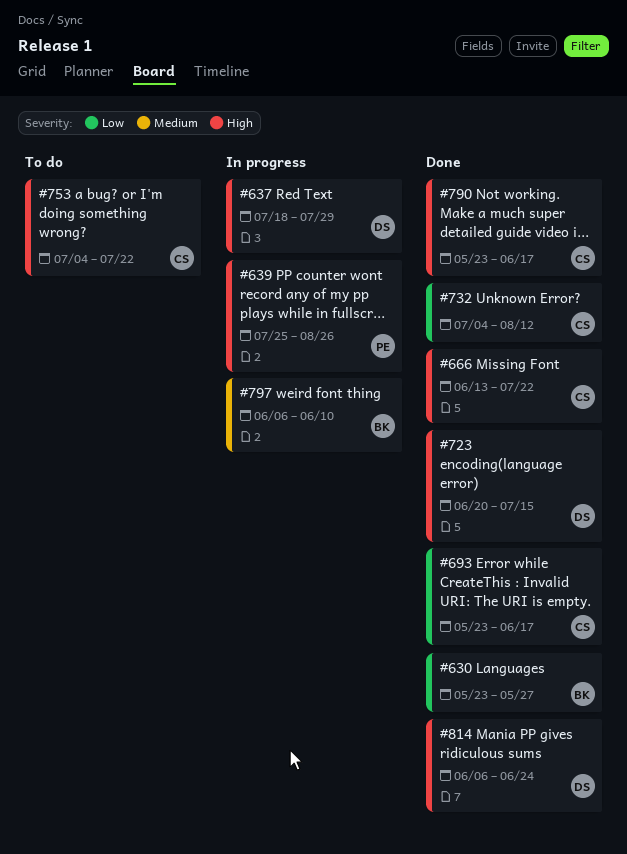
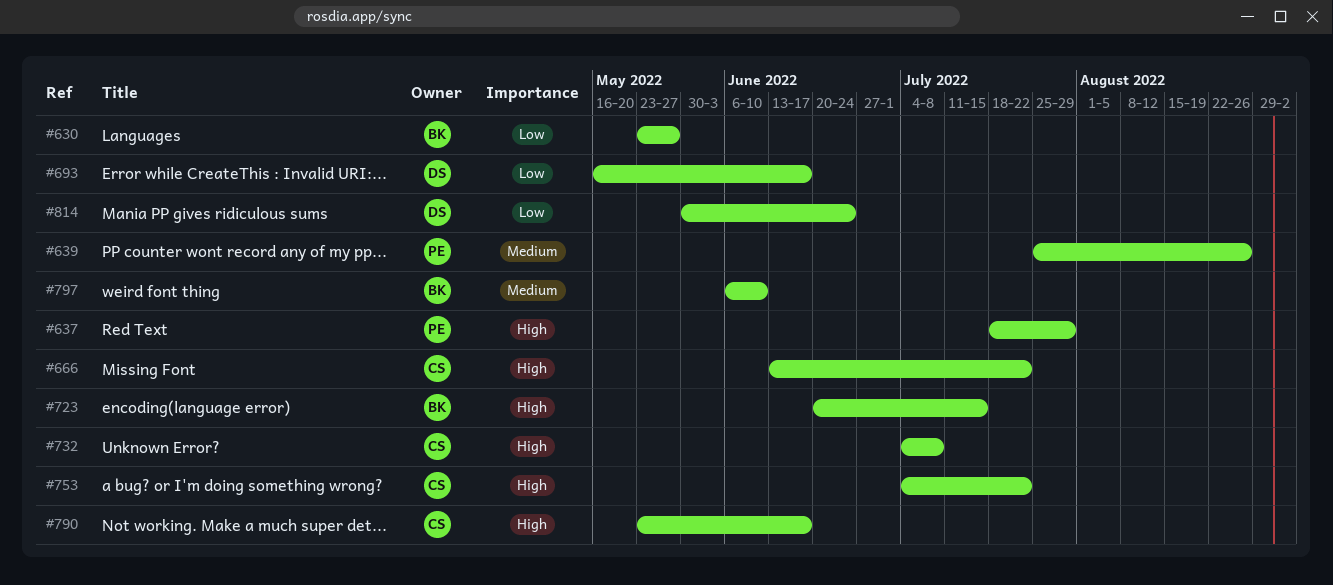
#637, owner: DS -> PE
#639, priority: High -> Medium
#693, owner: CS -> DS
#693, start: May 23 -> May 16
#723, owner: DS -> BK
#732, priority: Low -> High
#732, due: Aug 12 -> Jul 8
#814, priority: High -> Low
#814, start: Jun 6 -> May 30

